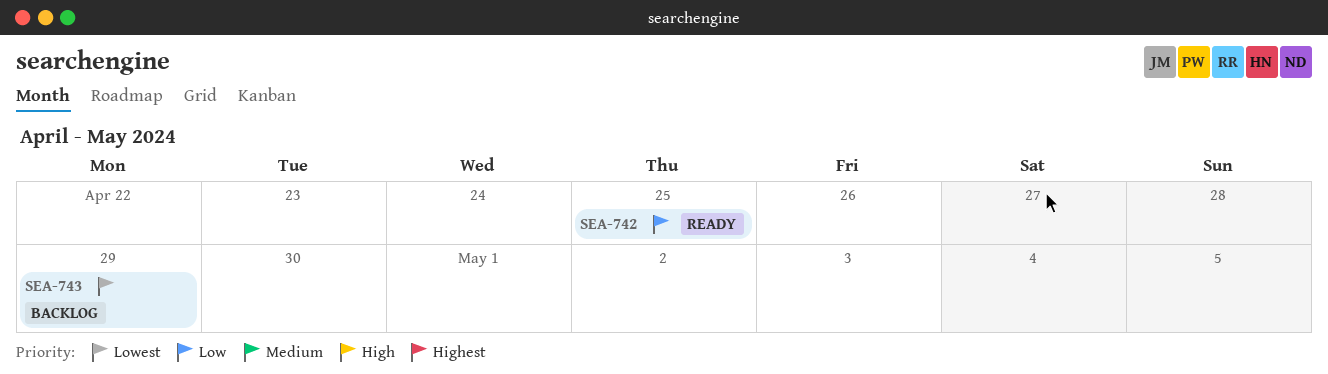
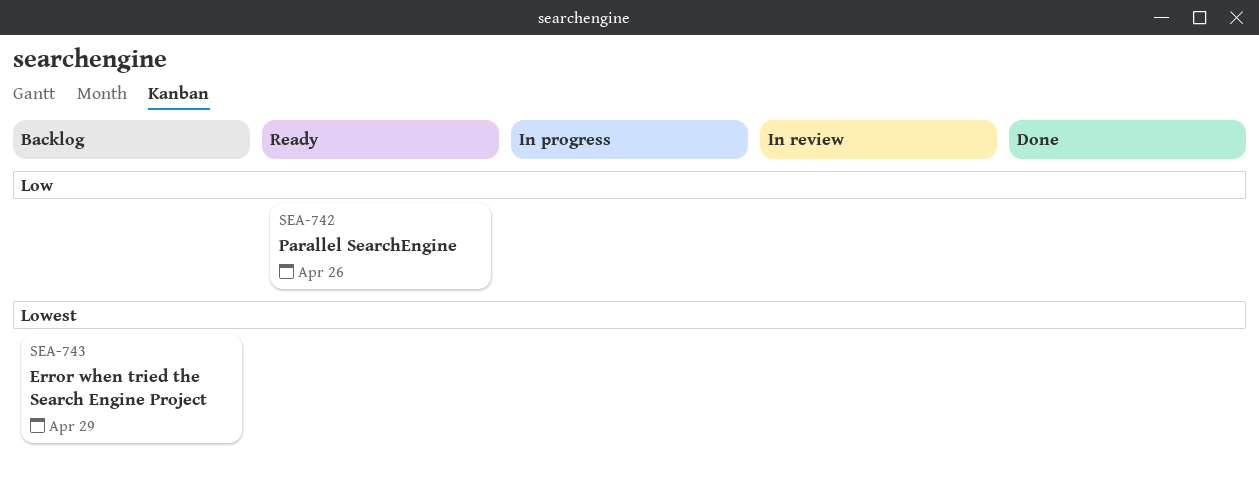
SEA-742, due: Apr 25 -> Apr 26

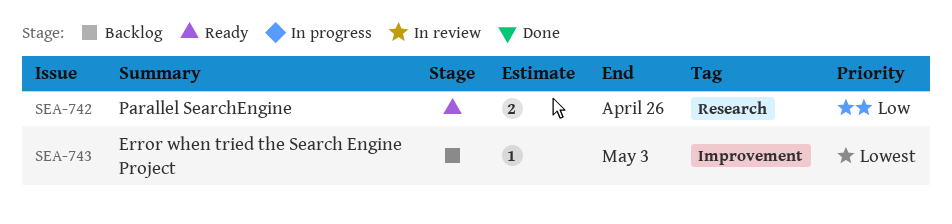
SEA-743, due: Apr 29 -> May 3

